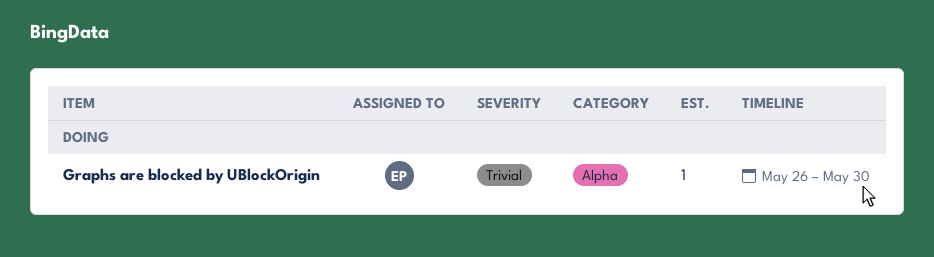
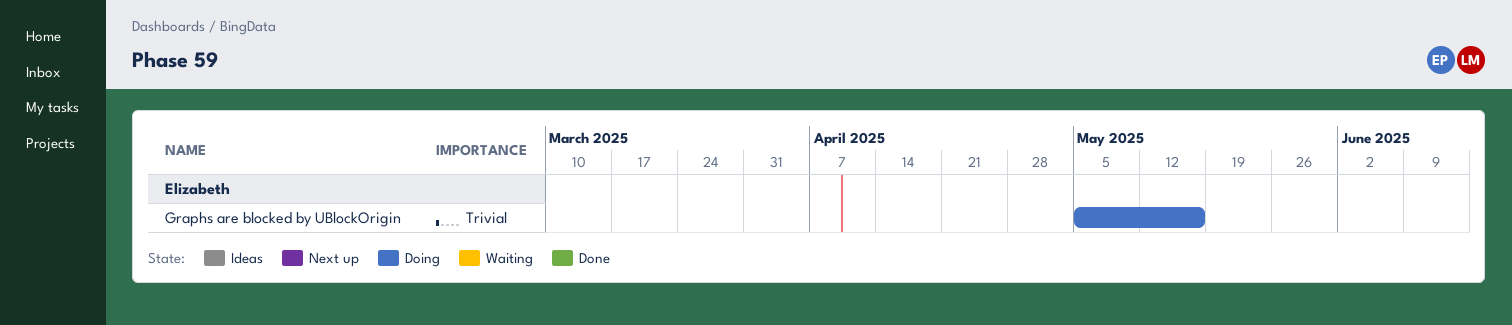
Graphs are blocked by UBlockOrigin, start: May 26 -> May 5
Graphs are blocked by UBlockOrigin, due: May 30 -> May 16

